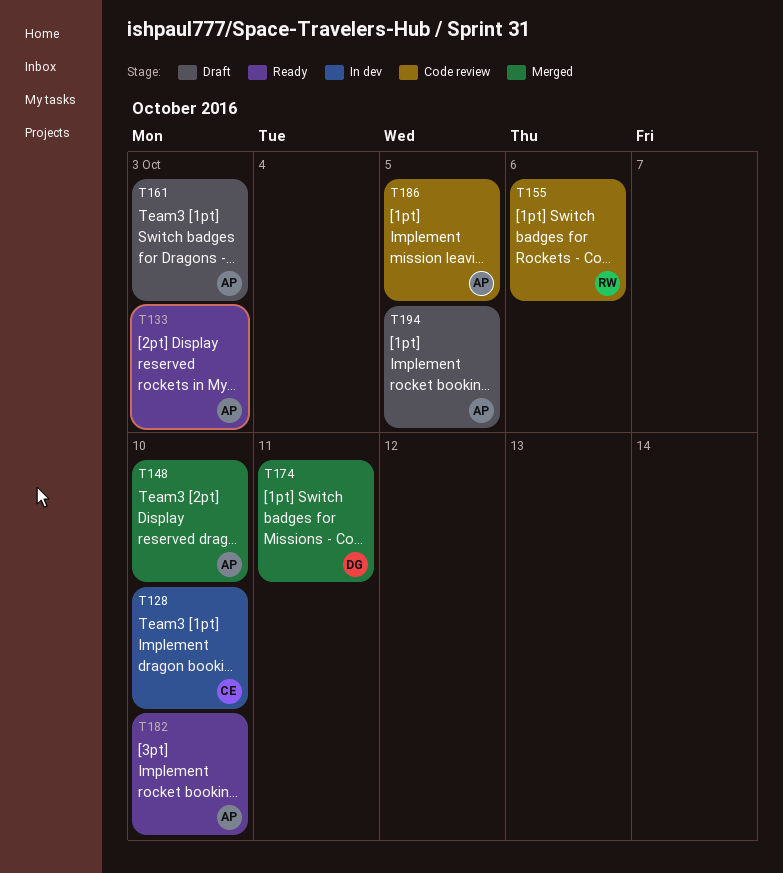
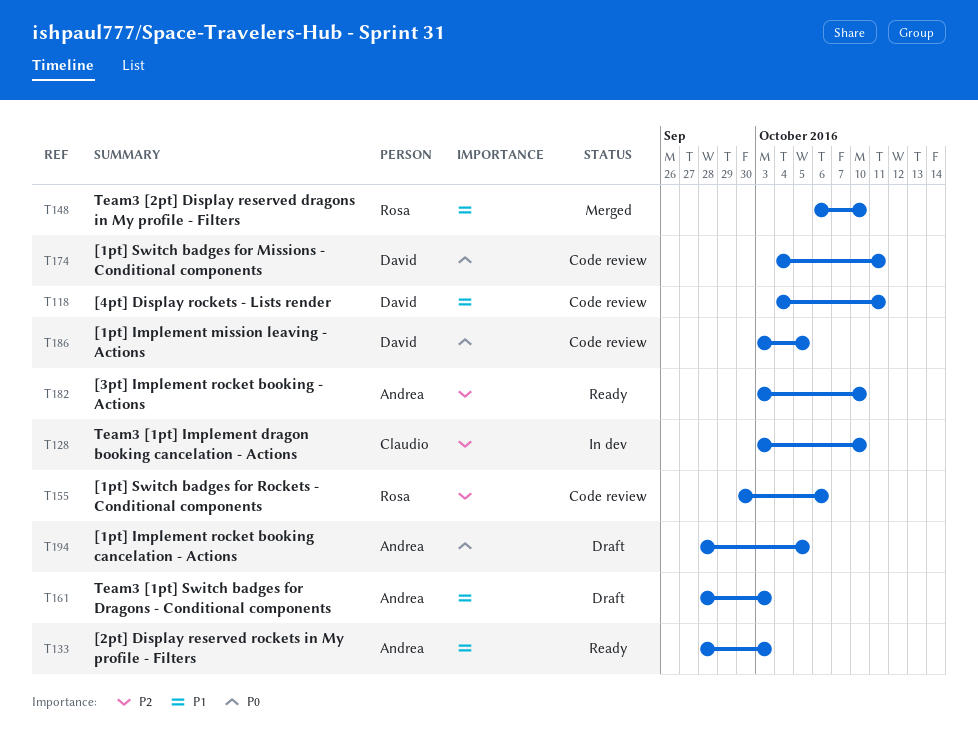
T118: none -> present
T148, owner: Andrea -> Rosa
T174, status: Merged -> Code review
T186, owner: Andrea -> David

